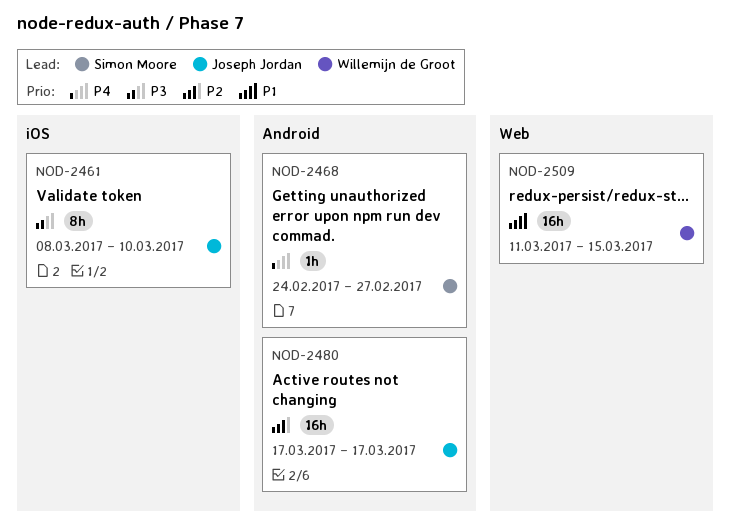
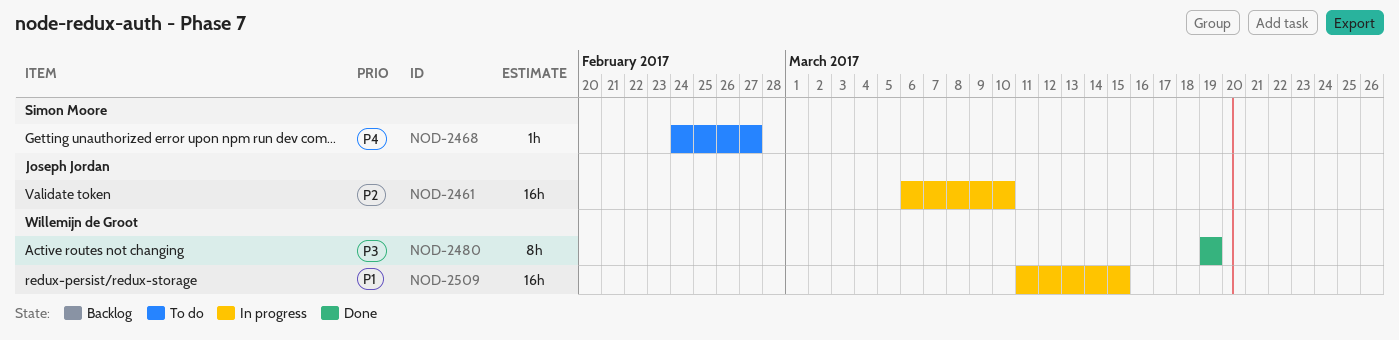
NOD-2461, priority: P3 -> P2
NOD-2461, estimate: 8h -> 16h
NOD-2461, start: Mar 8 -> Mar 6
NOD-2480, owner: Joseph Jordan -> Willemijn de Groot
NOD-2480, priority: P2 -> P3
NOD-2480, estimate: 16h -> 8h
NOD-2480, start: Mar 17 -> Mar 19
NOD-2480, due: Mar 17 -> Mar 19

